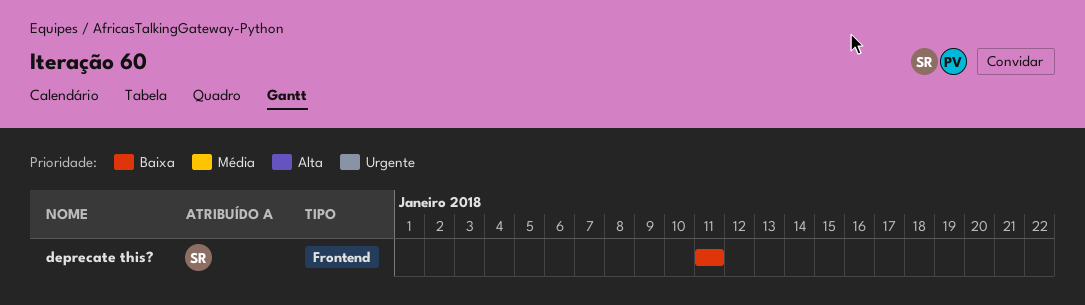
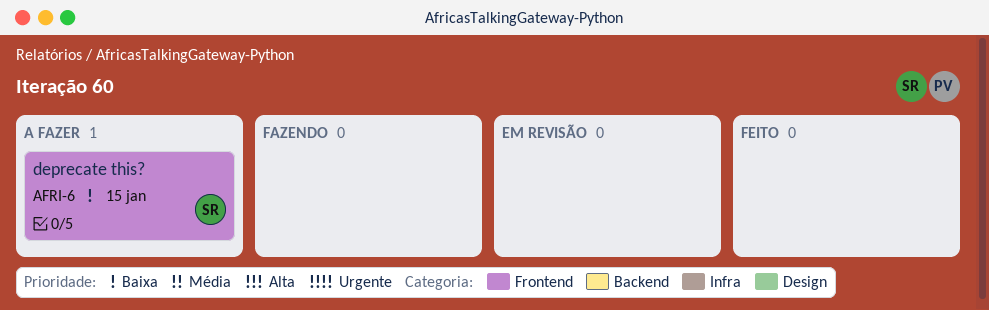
deprecate this?, due: Jan 11 -> Jan 15

